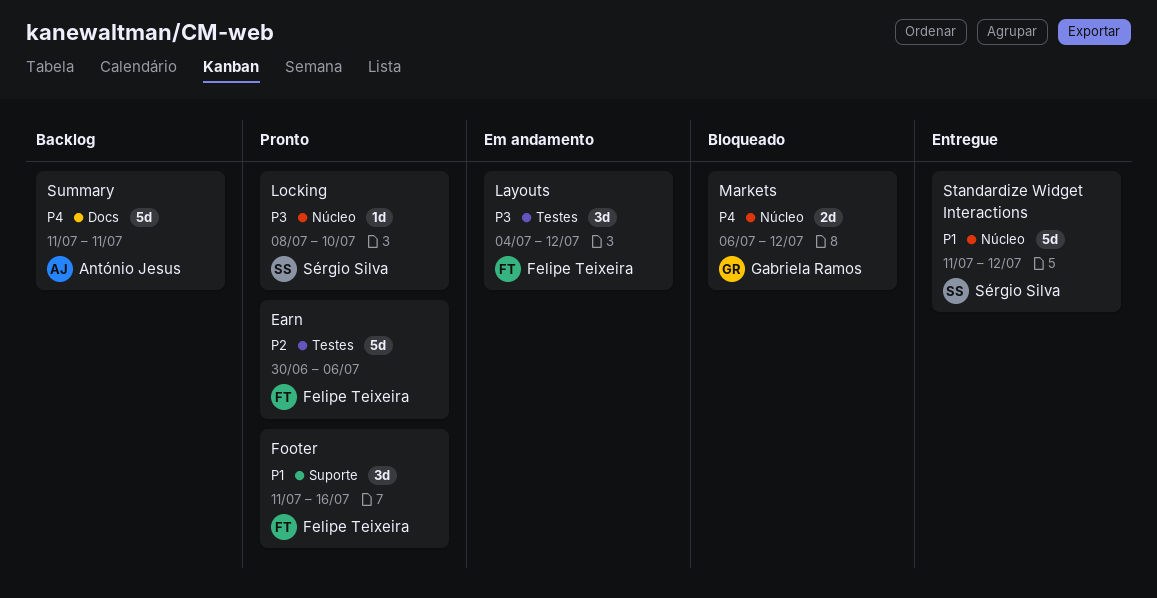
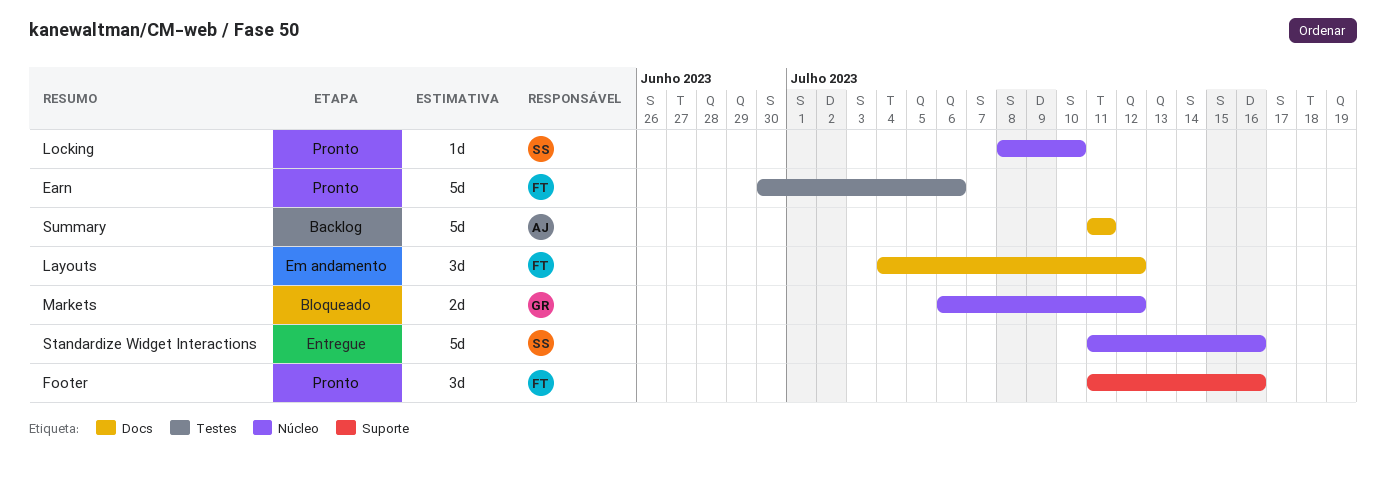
Layouts, label: Testes -> Docs
Standardize Widget Interactions, due: Jul 12 -> Jul 16

